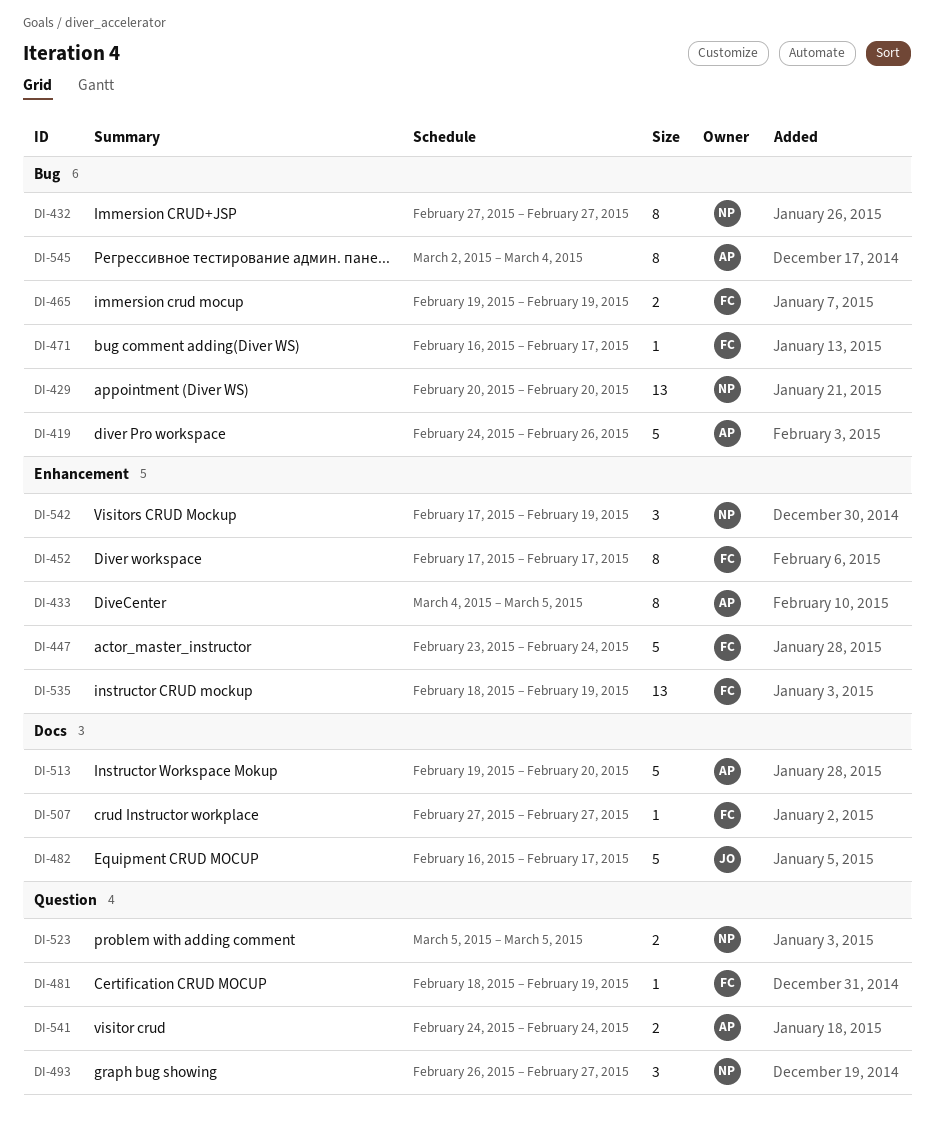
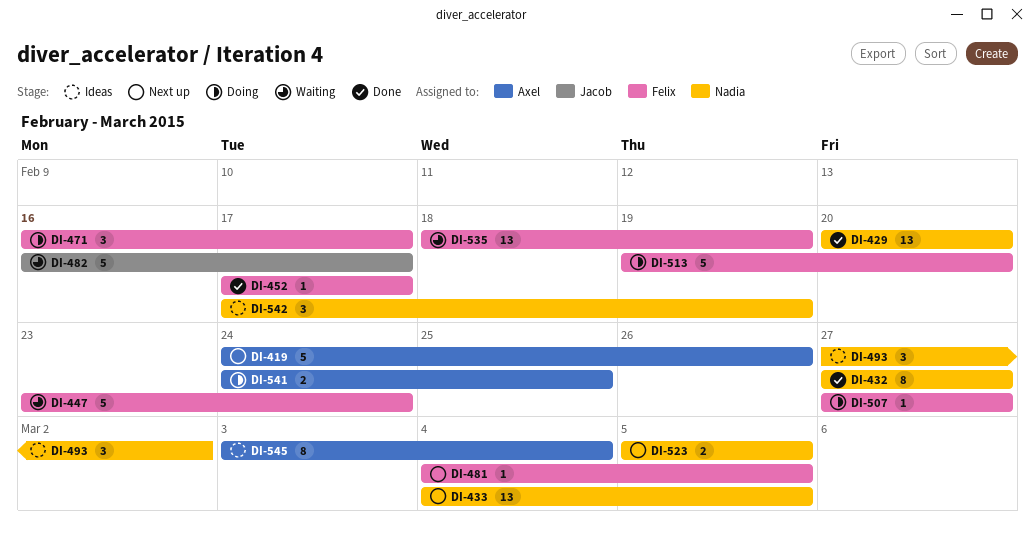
DI-433, owner: Axel -> Nadia
DI-433, estimate: 8 -> 13
DI-452, estimate: 8 -> 1
DI-465: present -> none
DI-471, estimate: 1 -> 3
DI-481, start: Feb 18 -> Mar 4
DI-481, due: Feb 19 -> Mar 5
DI-493, start: Feb 26 -> Feb 27
DI-493, due: Feb 27 -> Mar 2
DI-513, owner: Axel -> Felix
DI-541, due: Feb 24 -> Feb 25
DI-545, start: Mar 2 -> Mar 3

